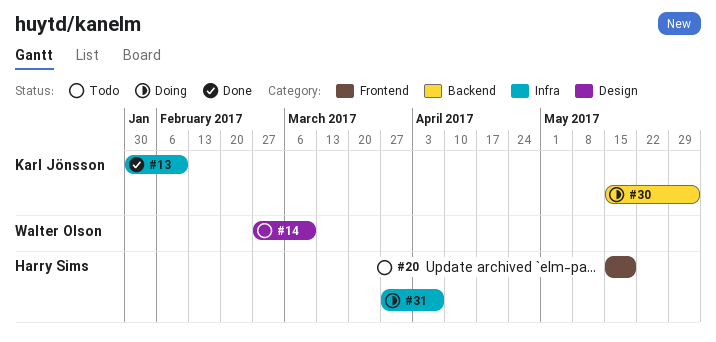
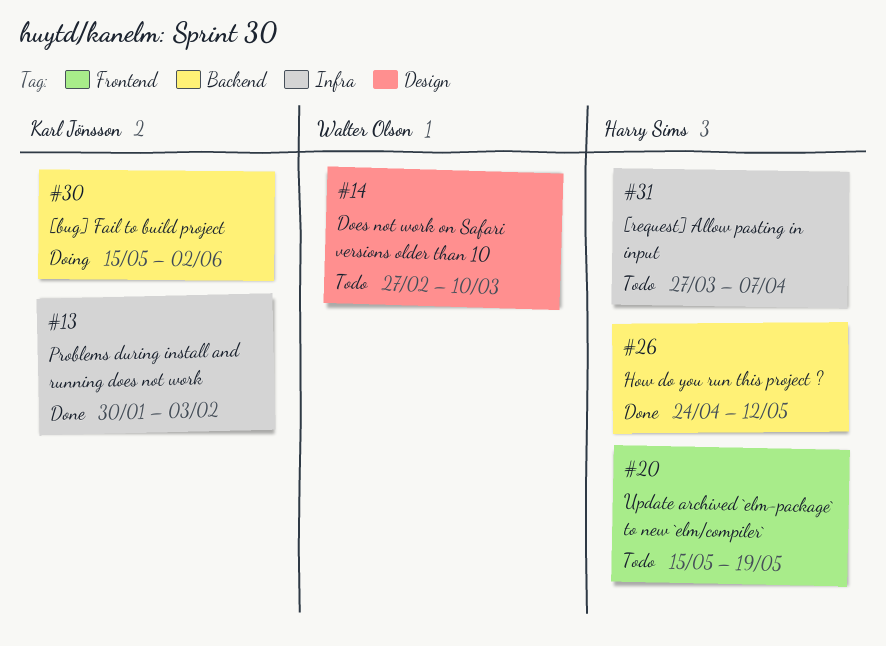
#13, due: Feb 10 -> Feb 3
#26: none -> present
#31, status: Doing -> Todo

